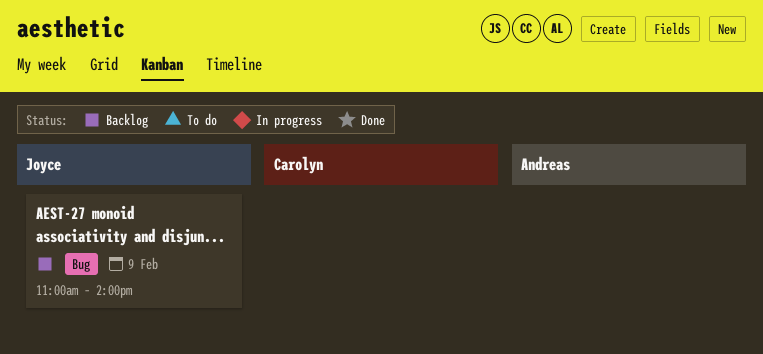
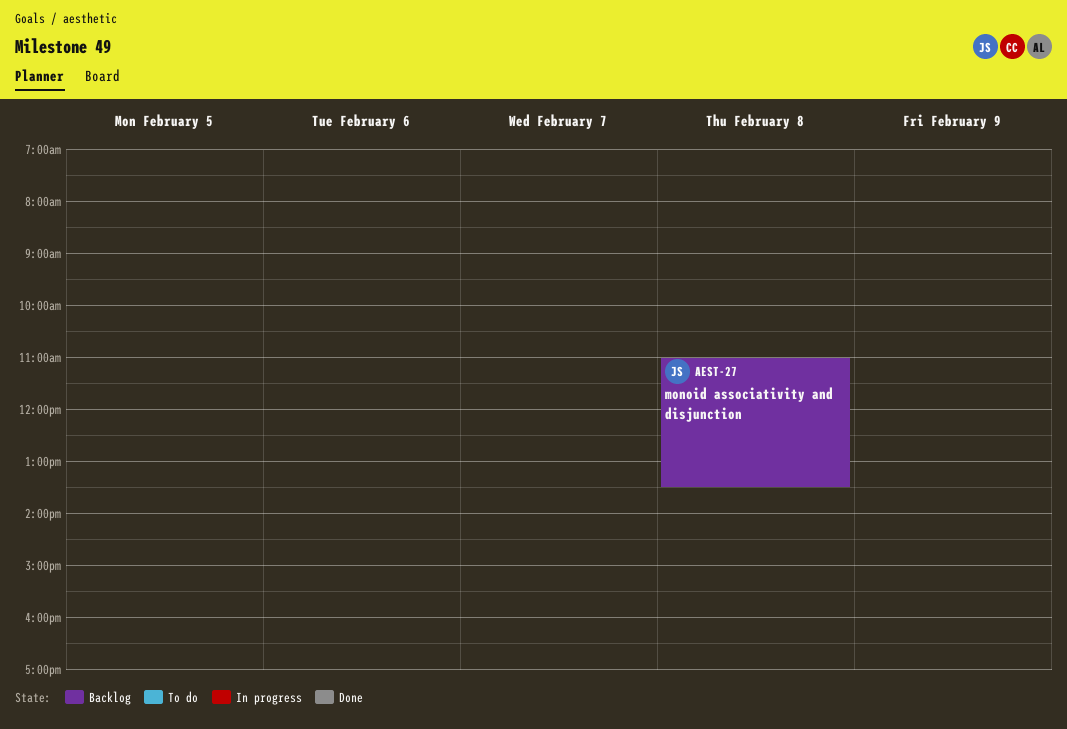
AEST-27, day: Feb 9 -> Feb 8
AEST-27, ends: 14:00 -> 13:30

